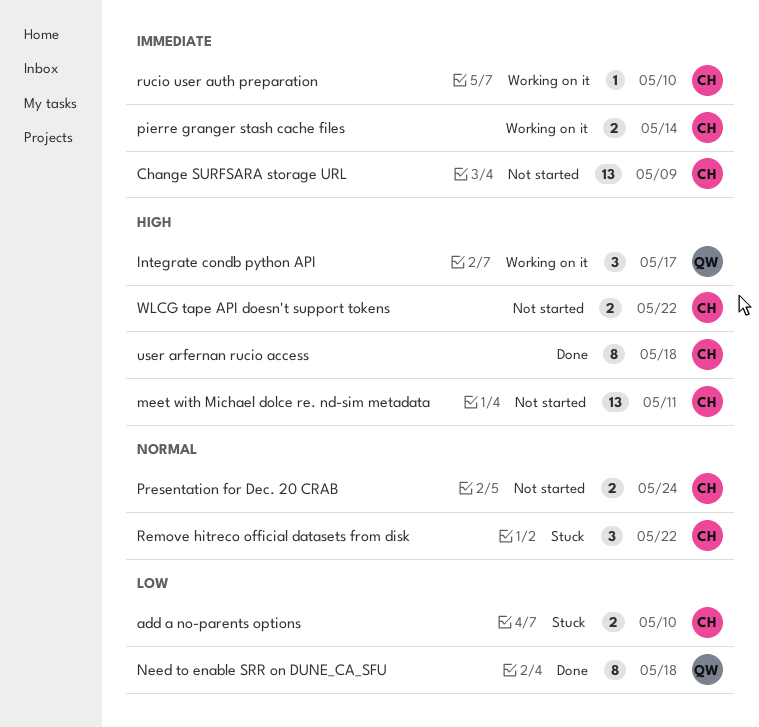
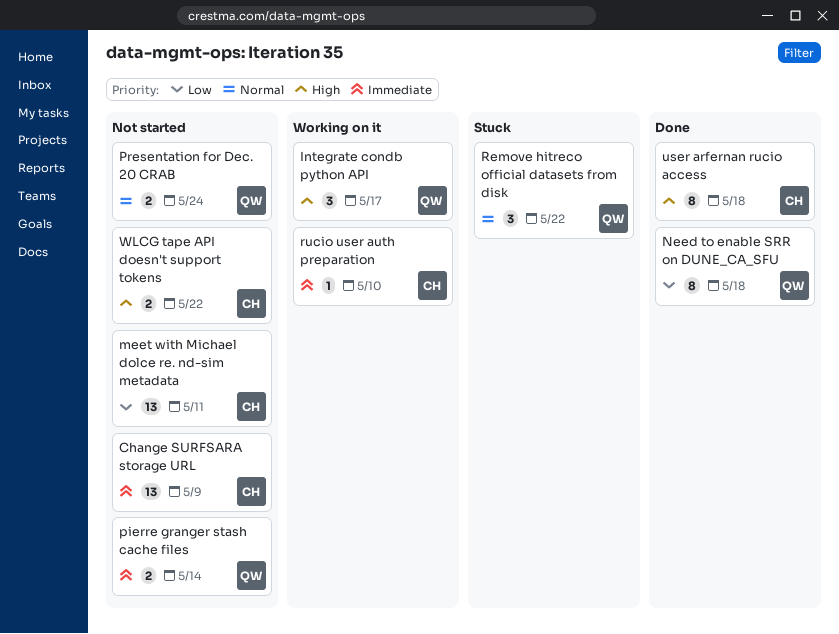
add a no-parents options: present -> none
meet with Michael dolce re. nd-sim metadata, priority: High -> Low
pierre granger stash cache files, status: Working on it -> Not started
pierre granger stash cache files, owner: CH -> QW
Presentation for Dec. 20 CRAB, owner: CH -> QW
Remove hitreco official datasets from disk, owner: CH -> QW

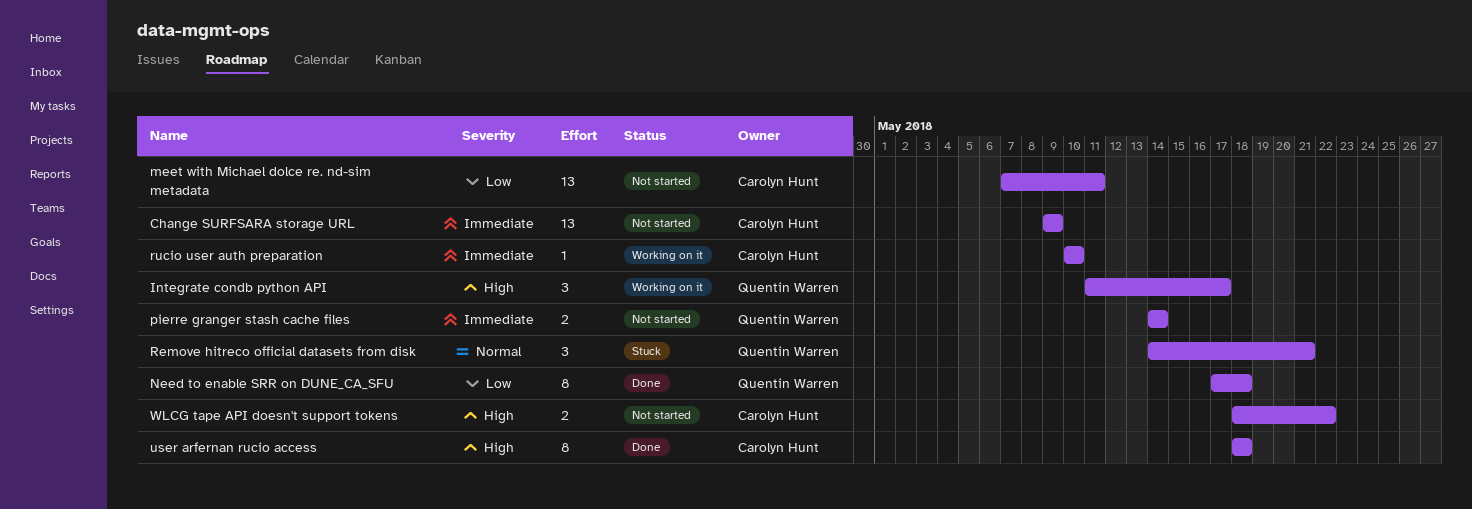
Presentation for Dec. 20 CRAB: present -> none
Remove hitreco official datasets from disk, due: May 22 -> May 21

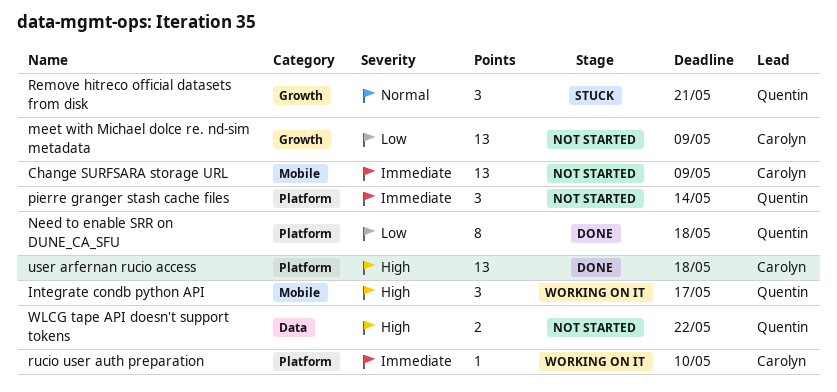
meet with Michael dolce re. nd-sim metadata, due: May 11 -> May 9
pierre granger stash cache files, estimate: 2 -> 3
user arfernan rucio access, estimate: 8 -> 13
WLCG tape API doesn't support tokens, owner: Carolyn Hunt -> Quentin Warren

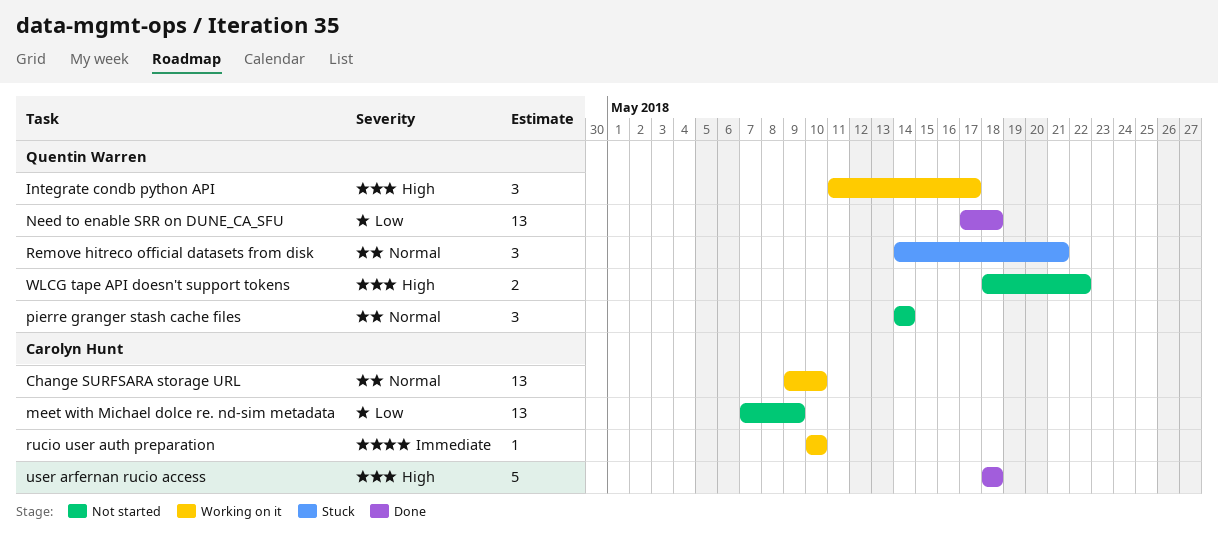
Change SURFSARA storage URL, status: Not started -> Working on it
Change SURFSARA storage URL, priority: Immediate -> Normal
Change SURFSARA storage URL, due: May 9 -> May 10
Need to enable SRR on DUNE_CA_SFU, estimate: 8 -> 13
pierre granger stash cache files, priority: Immediate -> Normal
user arfernan rucio access, estimate: 13 -> 5

